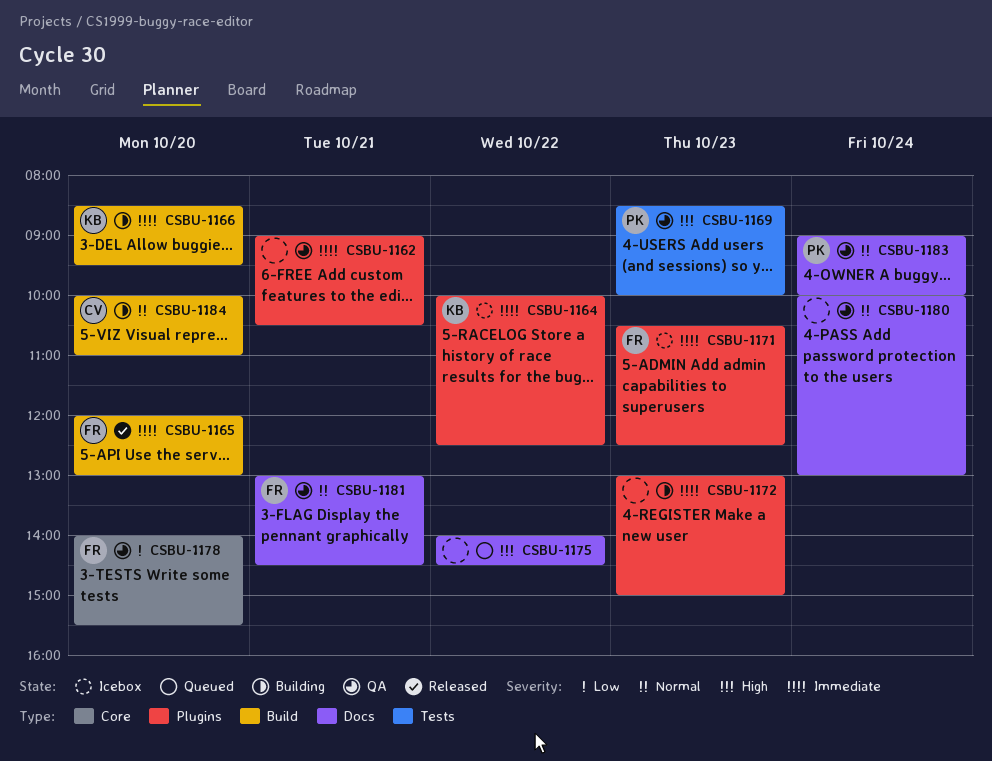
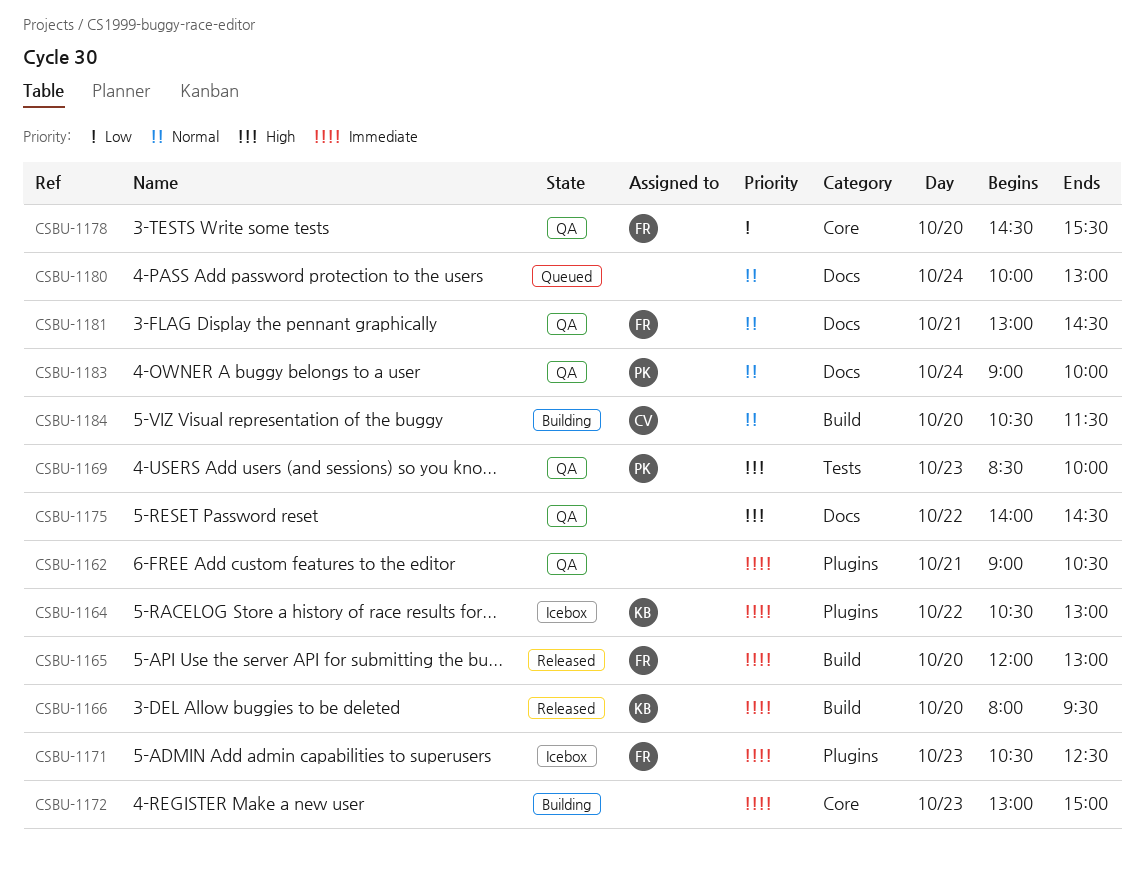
CSBU-1164, begins: 10:00 -> 10:30
CSBU-1164, ends: 12:30 -> 13:00
CSBU-1166, status: Building -> Released
CSBU-1166, begins: 08:30 -> 08:00
CSBU-1172, label: Plugins -> Core
CSBU-1175, status: Queued -> QA
CSBU-1178, begins: 14:00 -> 14:30
CSBU-1180, status: QA -> Queued
CSBU-1184, begins: 10:00 -> 10:30
CSBU-1184, ends: 11:00 -> 11:30

